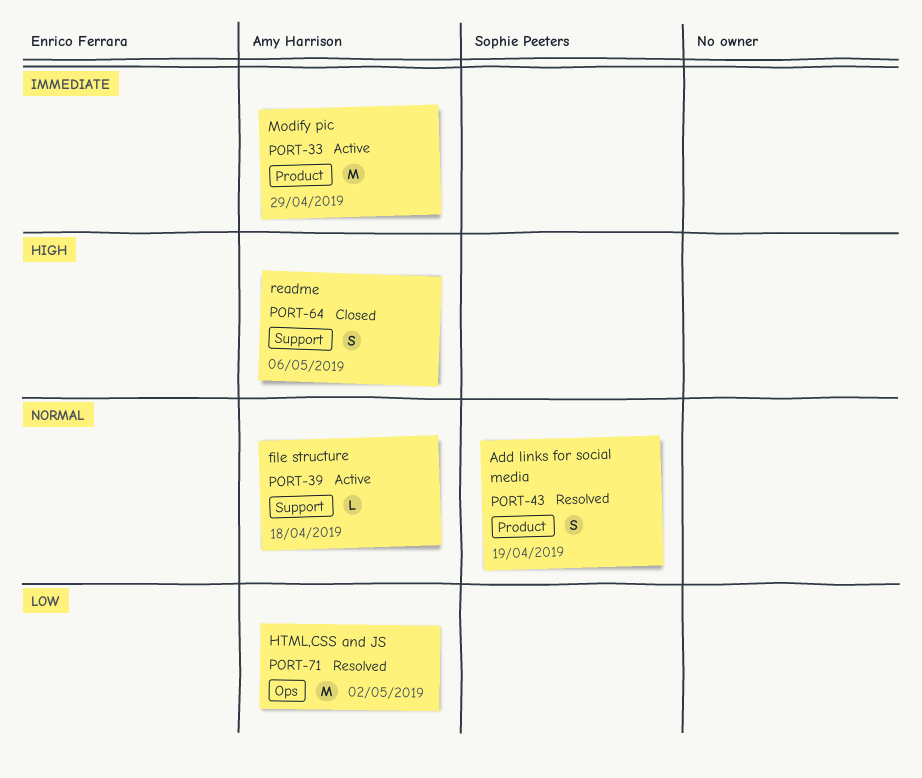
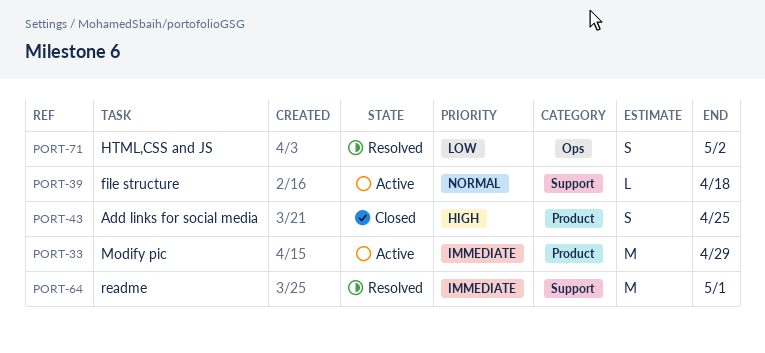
PORT-43, status: Resolved -> Closed
PORT-43, priority: Normal -> High
PORT-43, due: Apr 19 -> Apr 25
PORT-64, status: Closed -> Resolved
PORT-64, priority: High -> Immediate
PORT-64, estimate: S -> M
PORT-64, due: May 6 -> May 1
PORT-71, estimate: M -> S

